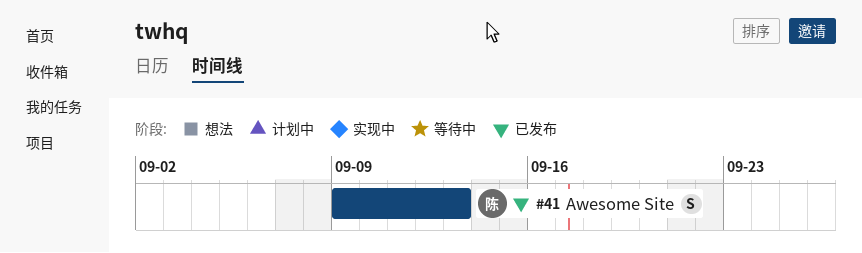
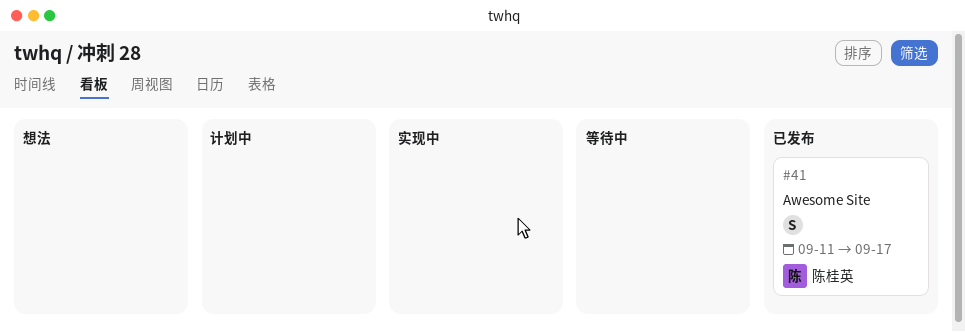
#41, start: Sep 9 -> Sep 11
#41, due: Sep 13 -> Sep 17

